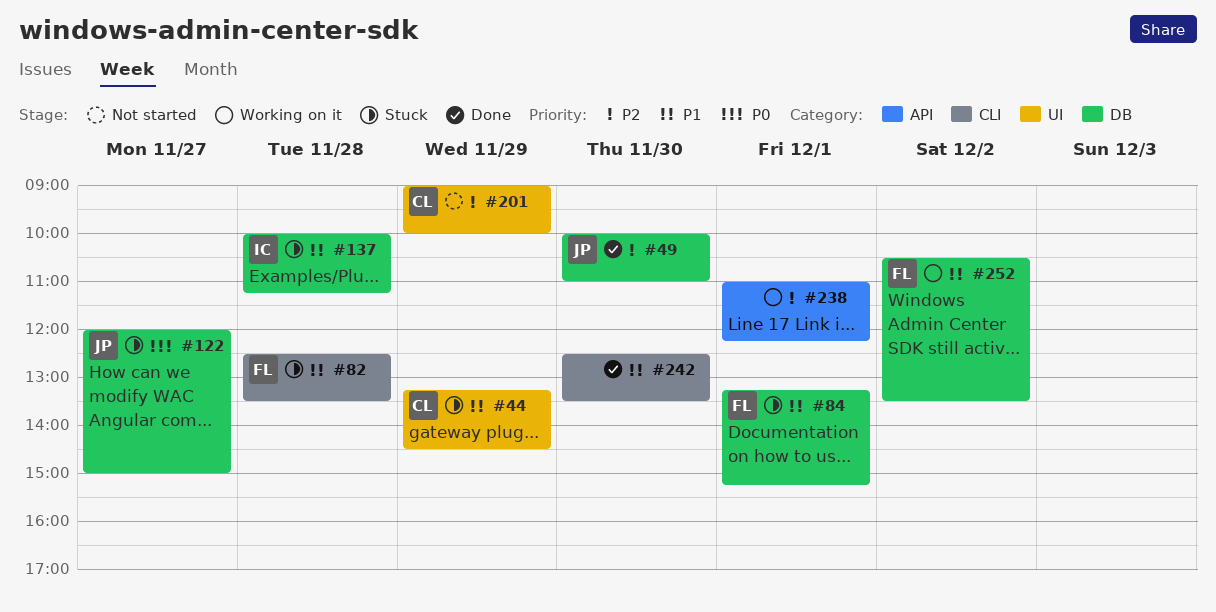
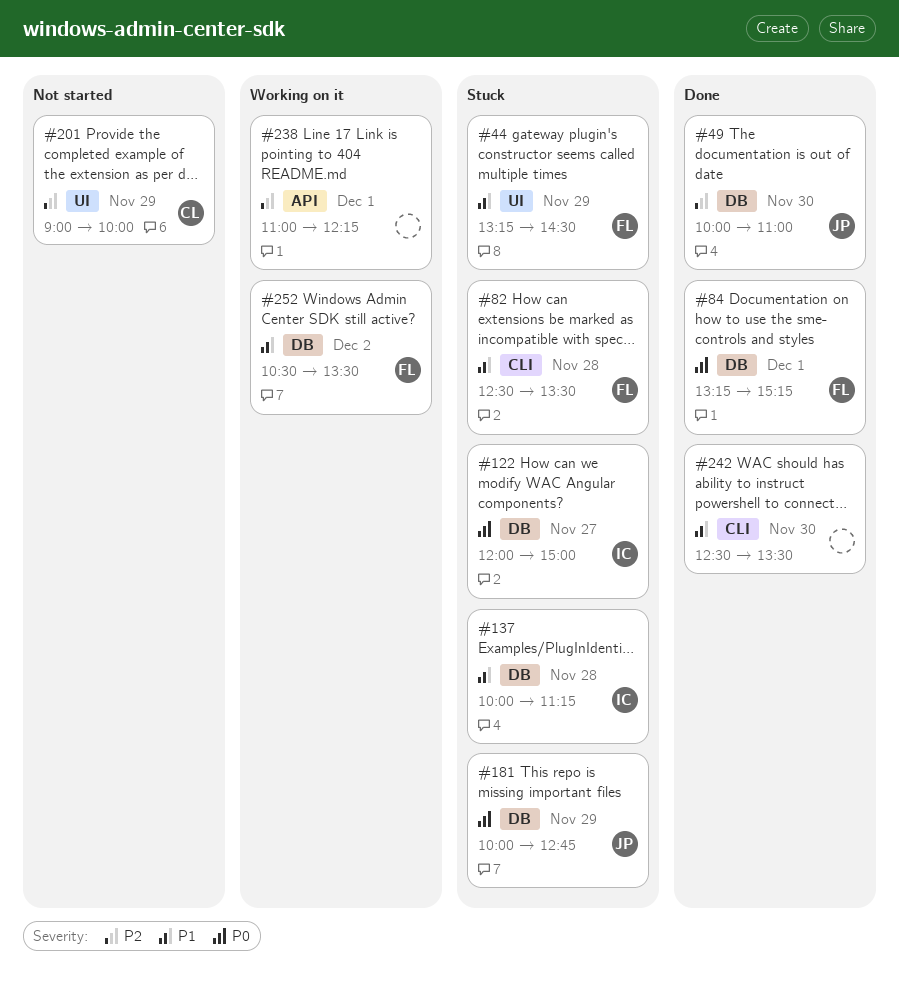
#44, owner: CL -> FL
#84, status: Stuck -> Done
#84, priority: P1 -> P0
#122, owner: JP -> IC
#181: none -> present

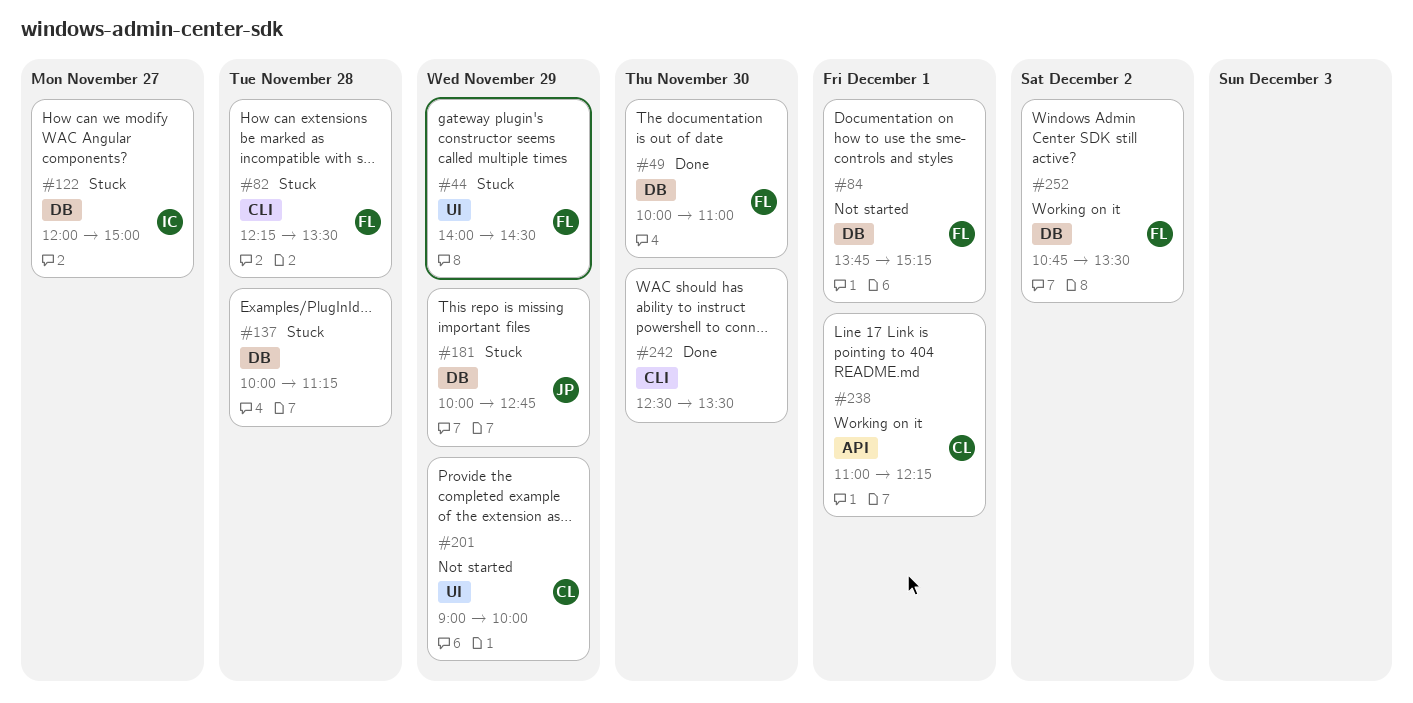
#44, begins: 13:15 -> 14:00
#49, owner: JP -> FL
#82, begins: 12:30 -> 12:15
#84, status: Done -> Not started
#84, begins: 13:15 -> 13:45
#137, owner: IC -> none
#238, owner: none -> CL
#252, begins: 10:30 -> 10:45

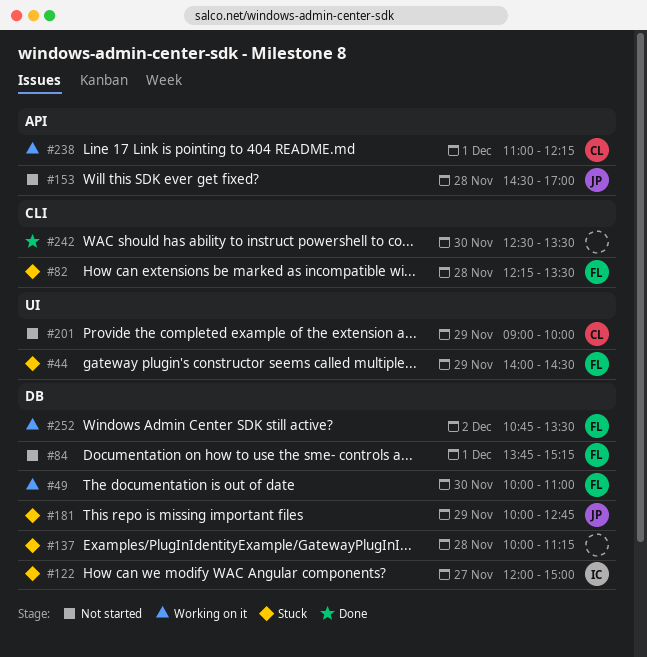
#49, status: Done -> Working on it
#153: none -> present

